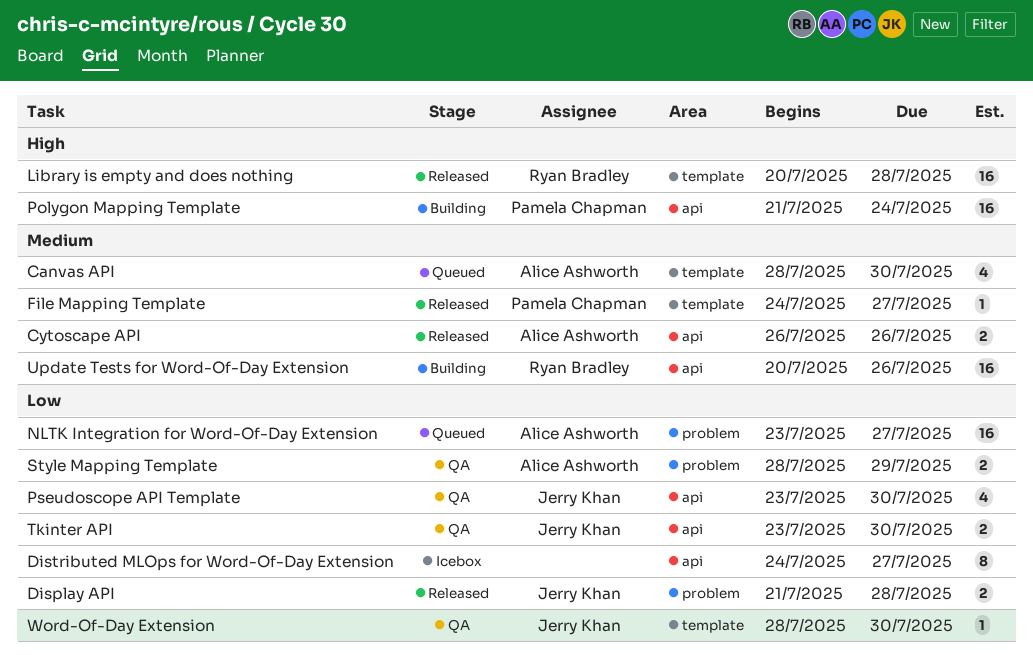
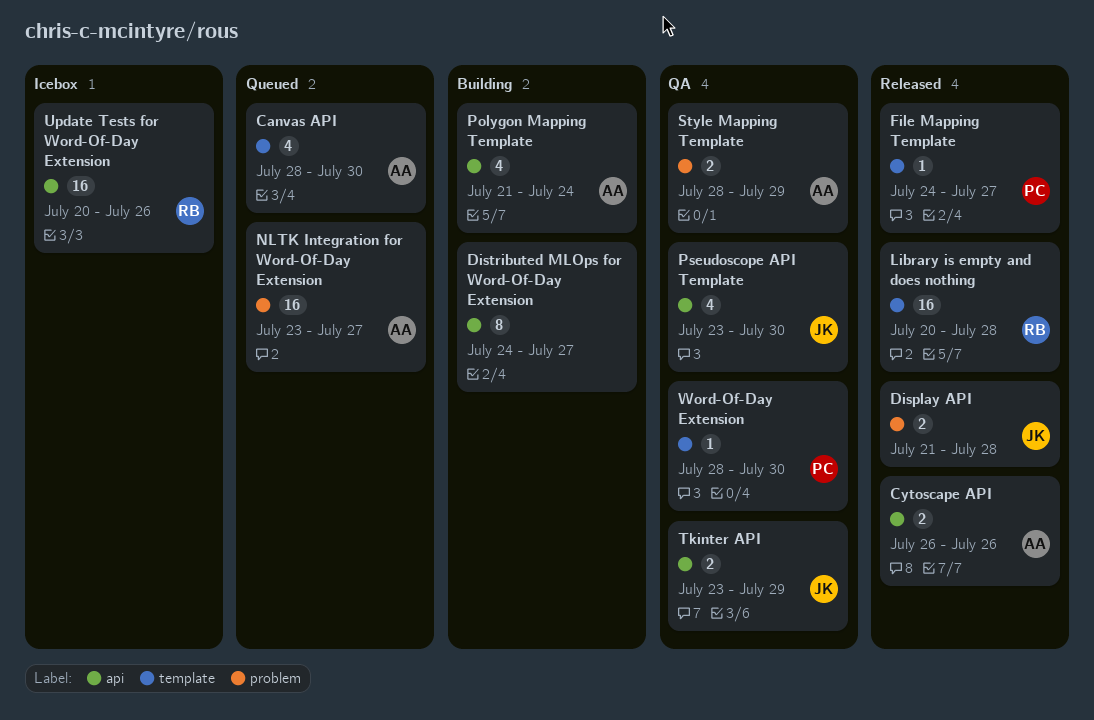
Distributed MLOps for Word-Of-Day Extension, status: Icebox -> Building
Polygon Mapping Template, owner: Pamela Chapman -> Alice Ashworth
Polygon Mapping Template, estimate: 16 -> 4
Tkinter API, due: Jul 30 -> Jul 29
Update Tests for Word-Of-Day Extension, status: Building -> Icebox
Word-Of-Day Extension, owner: Jerry Khan -> Pamela Chapman

